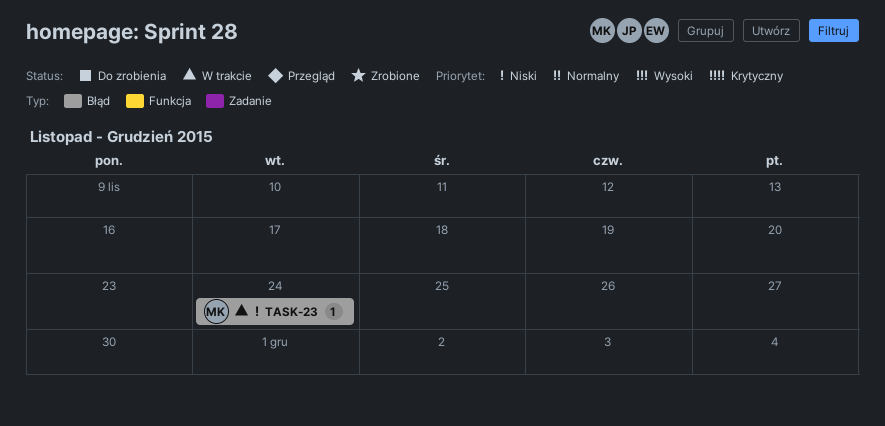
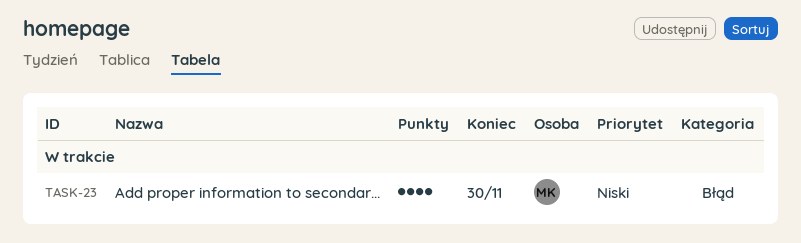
TASK-23, estimate: 1 -> 4
TASK-23, due: Nov 24 -> Nov 30

